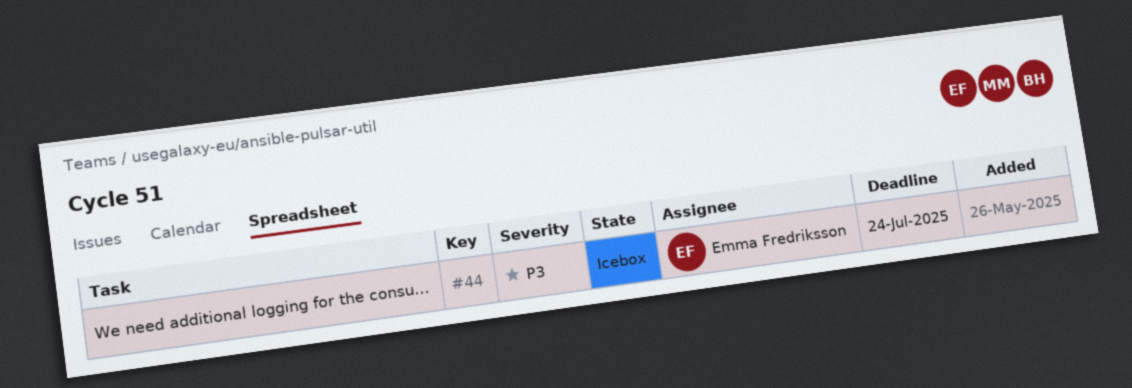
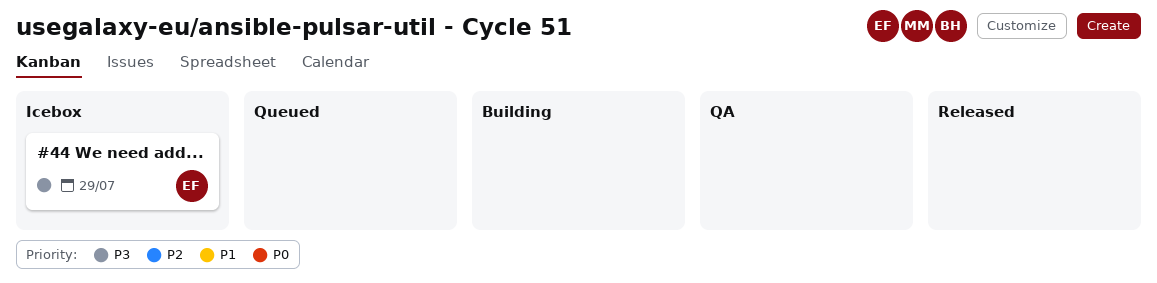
#44, due: Jul 24 -> Jul 29

